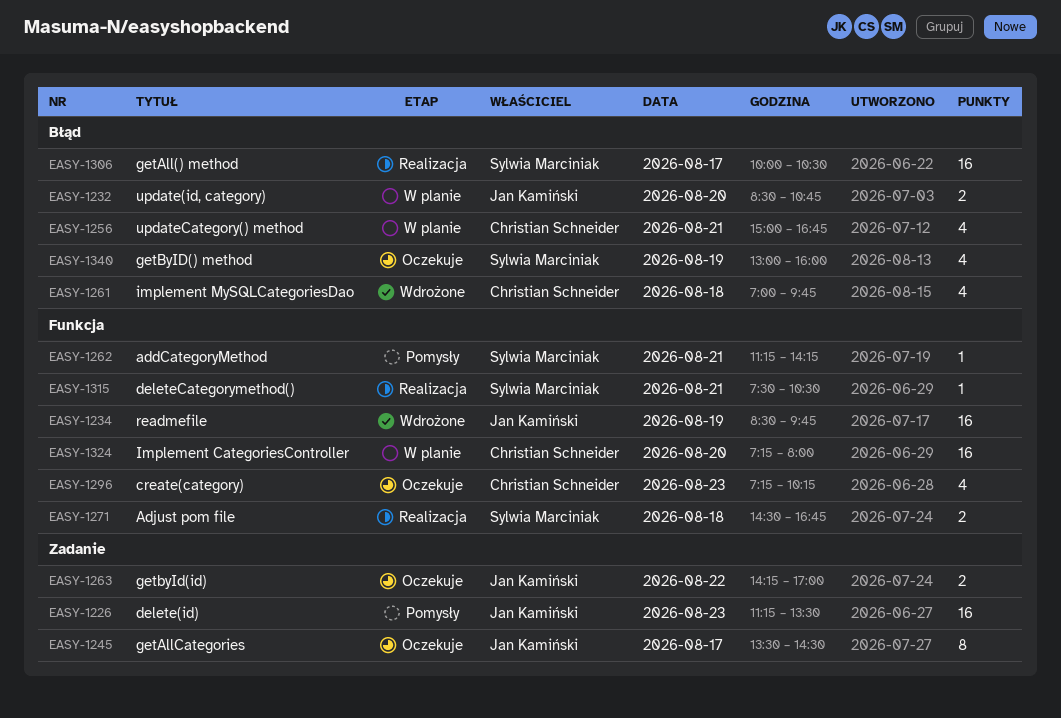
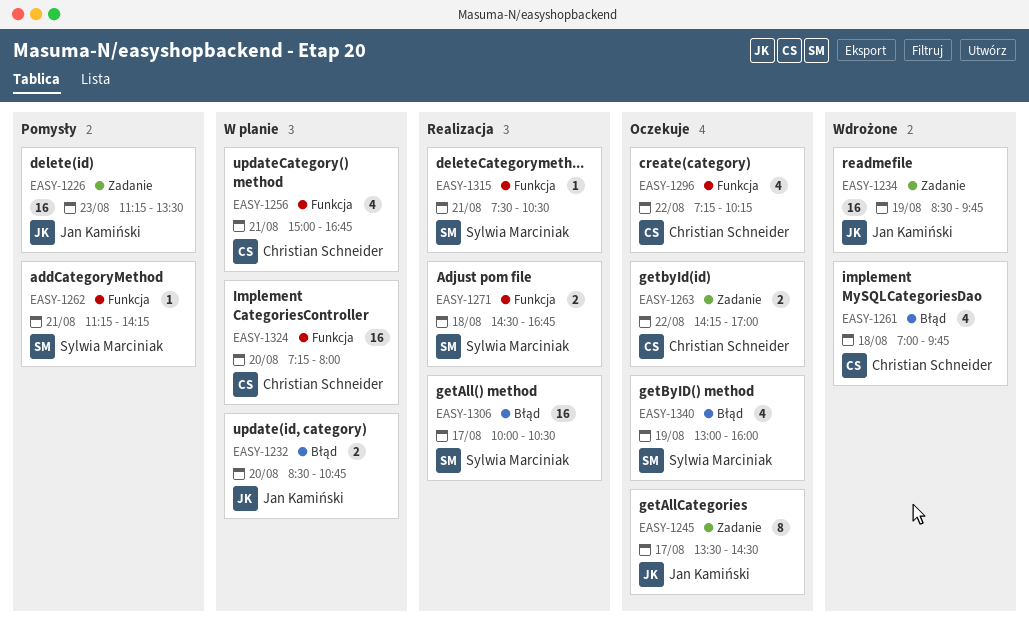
EASY-1234, label: Funkcja -> Zadanie
EASY-1256, label: Błąd -> Funkcja
EASY-1263, owner: Jan Kamiński -> Christian Schneider
EASY-1296, day: Aug 23 -> Aug 22

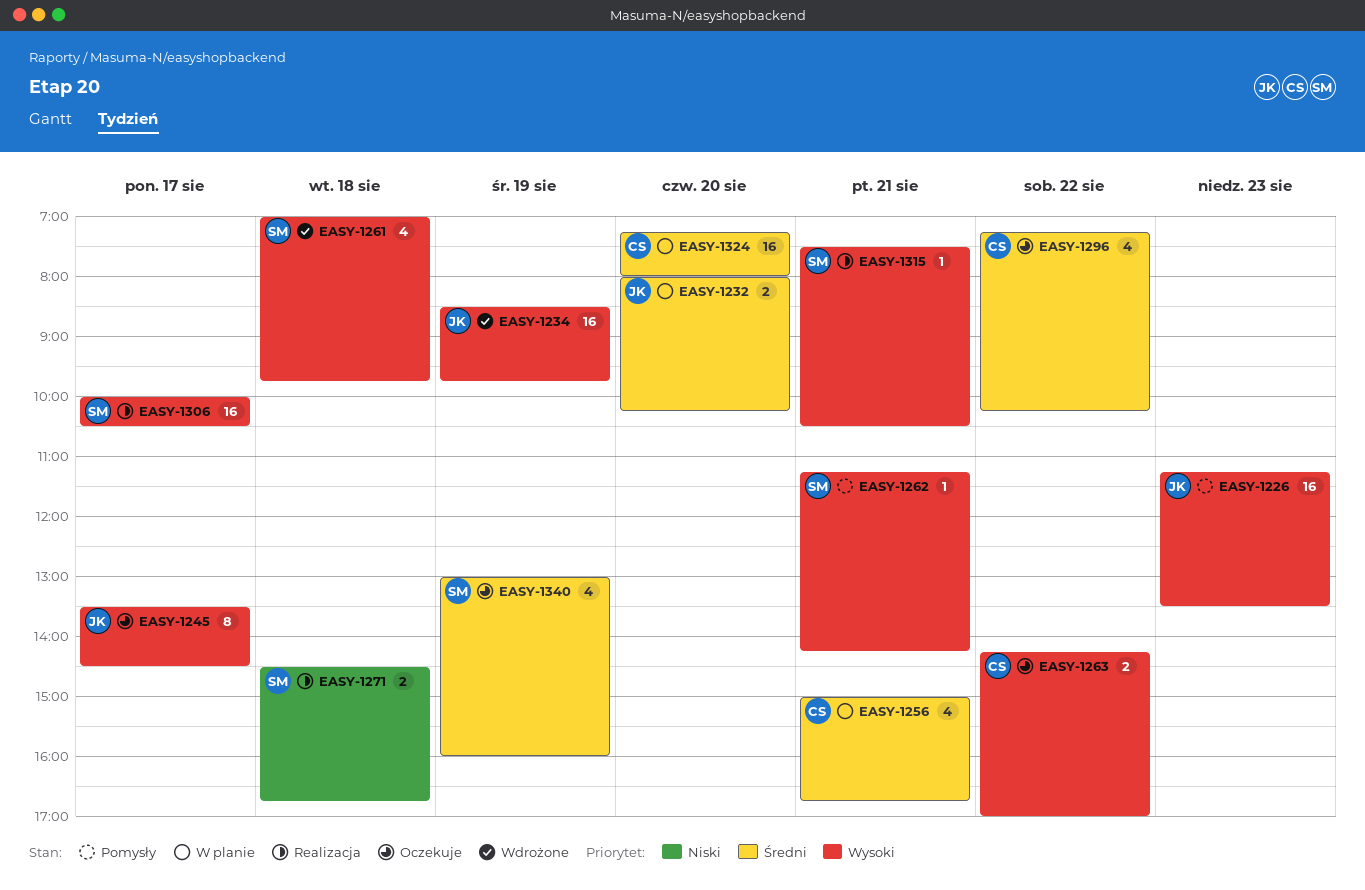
EASY-1232, begins: 08:30 -> 08:00
EASY-1232, ends: 10:45 -> 10:15
EASY-1261, owner: Christian Schneider -> Sylwia Marciniak

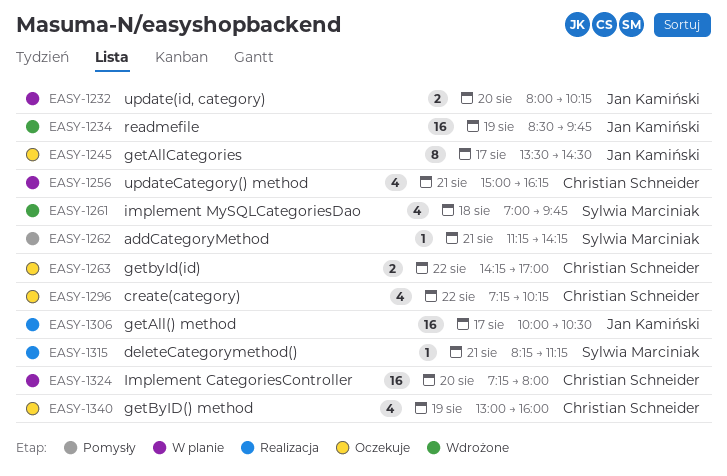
EASY-1226: present -> none
EASY-1256, ends: 16:45 -> 16:15
EASY-1271: present -> none
EASY-1306, owner: Sylwia Marciniak -> Jan Kamiński
EASY-1315, begins: 07:30 -> 08:15
EASY-1315, ends: 10:30 -> 11:15
EASY-1340, owner: Sylwia Marciniak -> Christian Schneider

